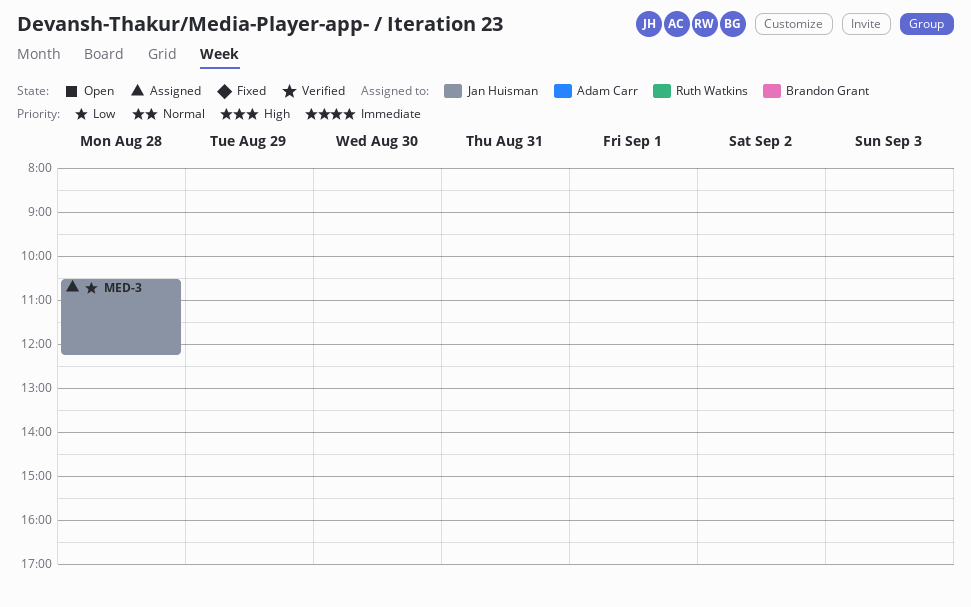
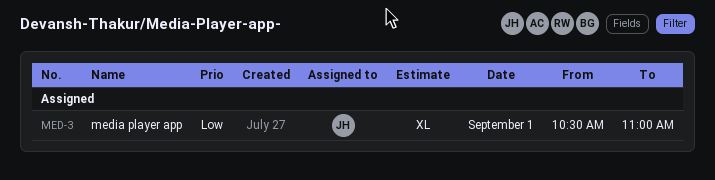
MED-3, day: Aug 28 -> Sep 1
MED-3, ends: 12:15 -> 11:00

